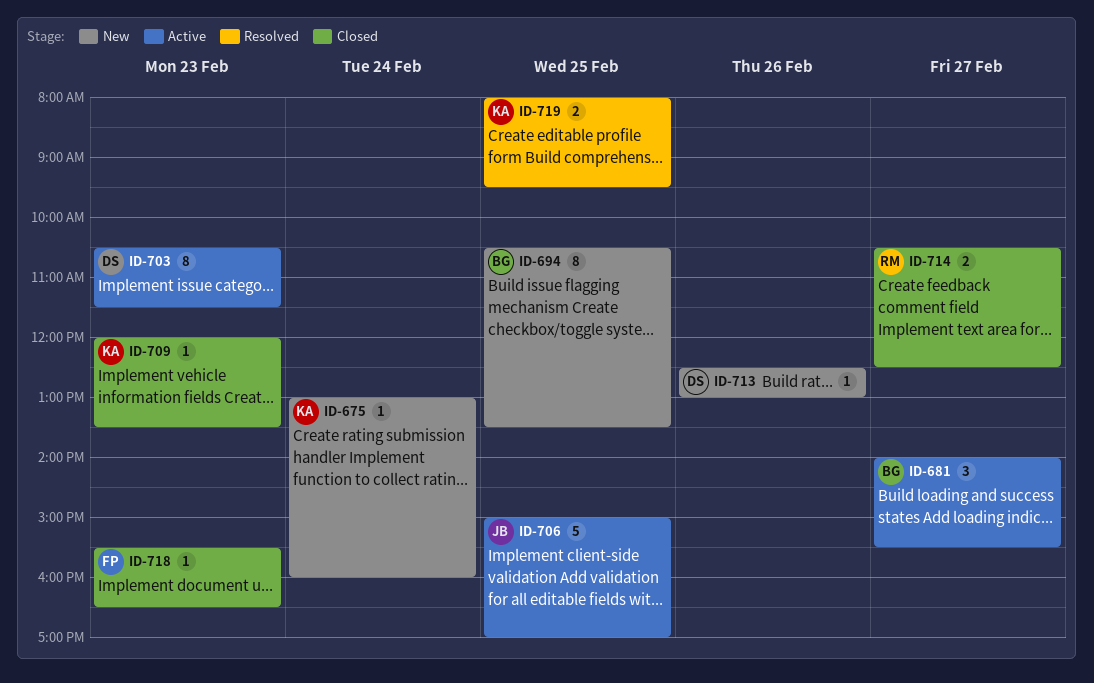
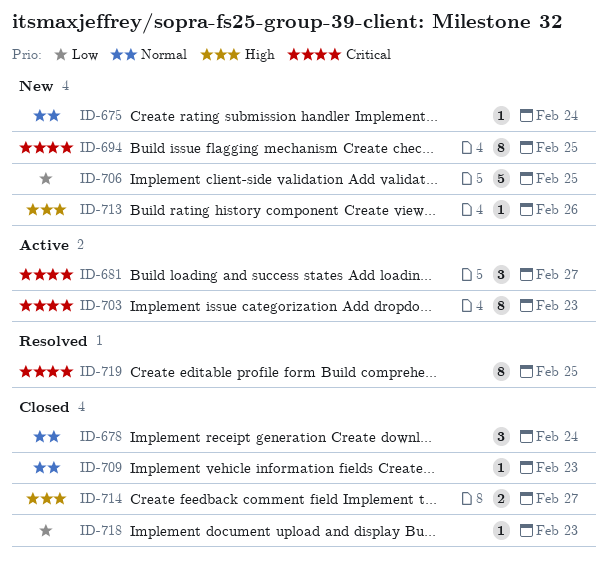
ID-678: none -> present
ID-706, status: Active -> New
ID-719, estimate: 2 -> 8

